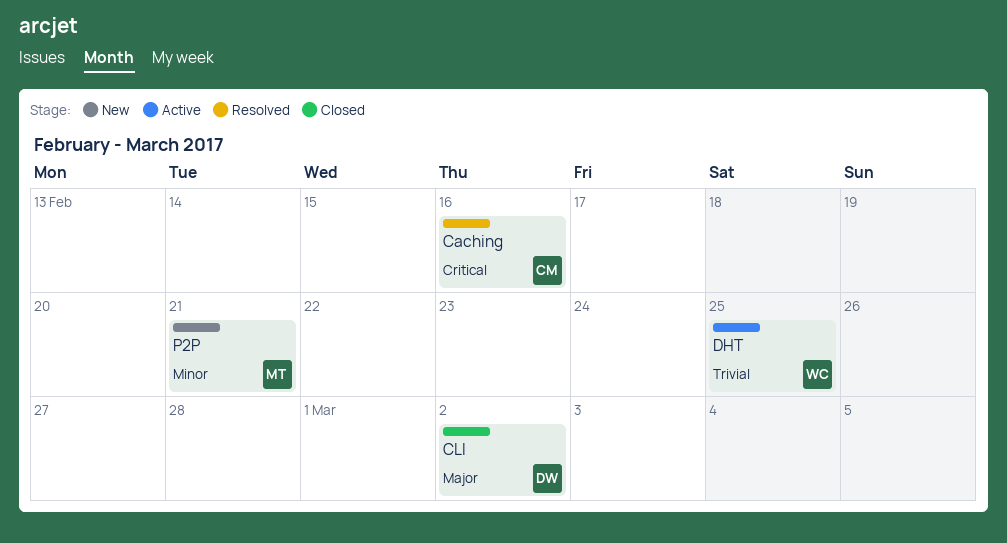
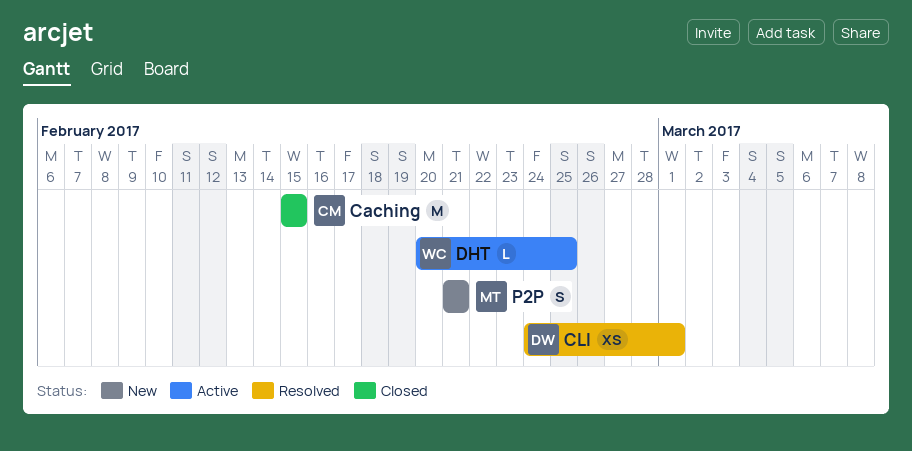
Caching, status: Resolved -> Closed
Caching, due: Feb 16 -> Feb 15
CLI, status: Closed -> Resolved
CLI, due: Mar 2 -> Mar 1

